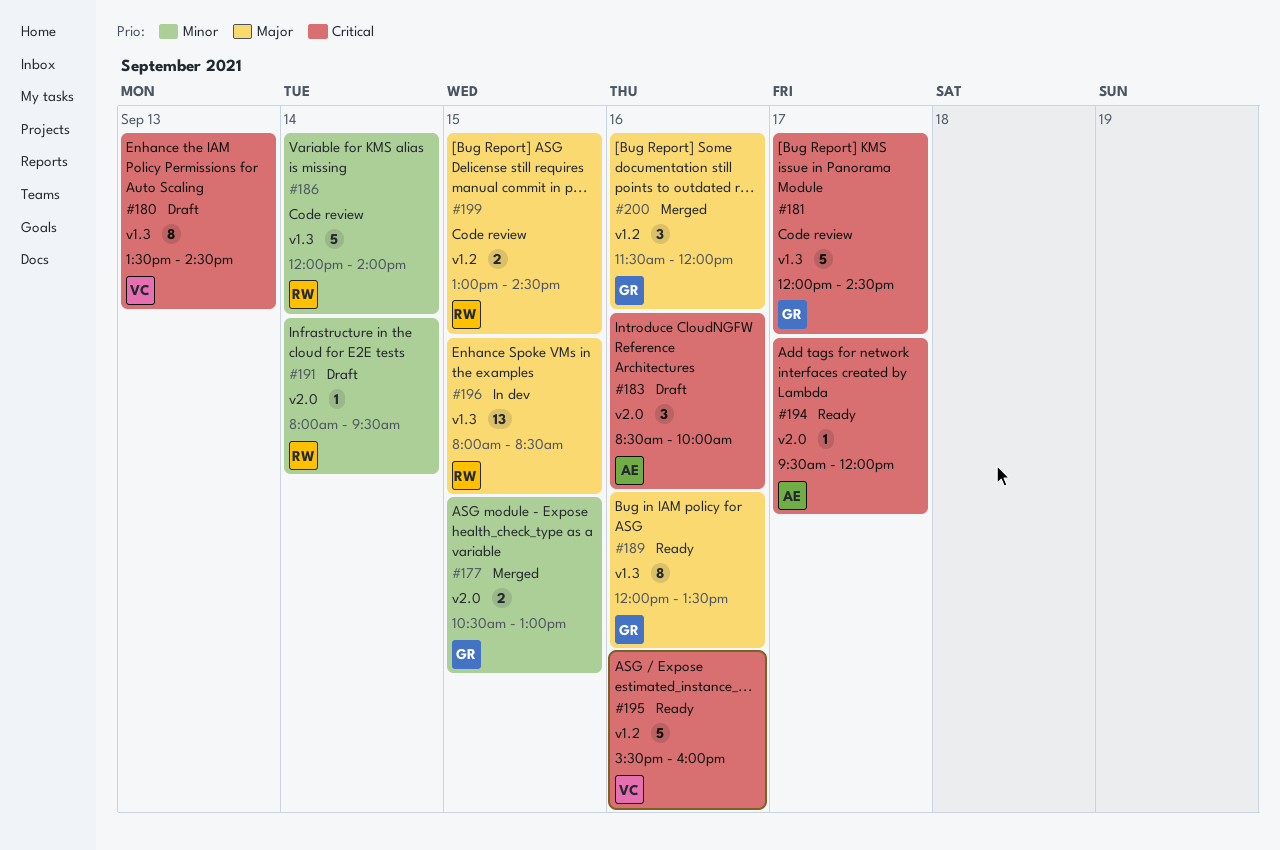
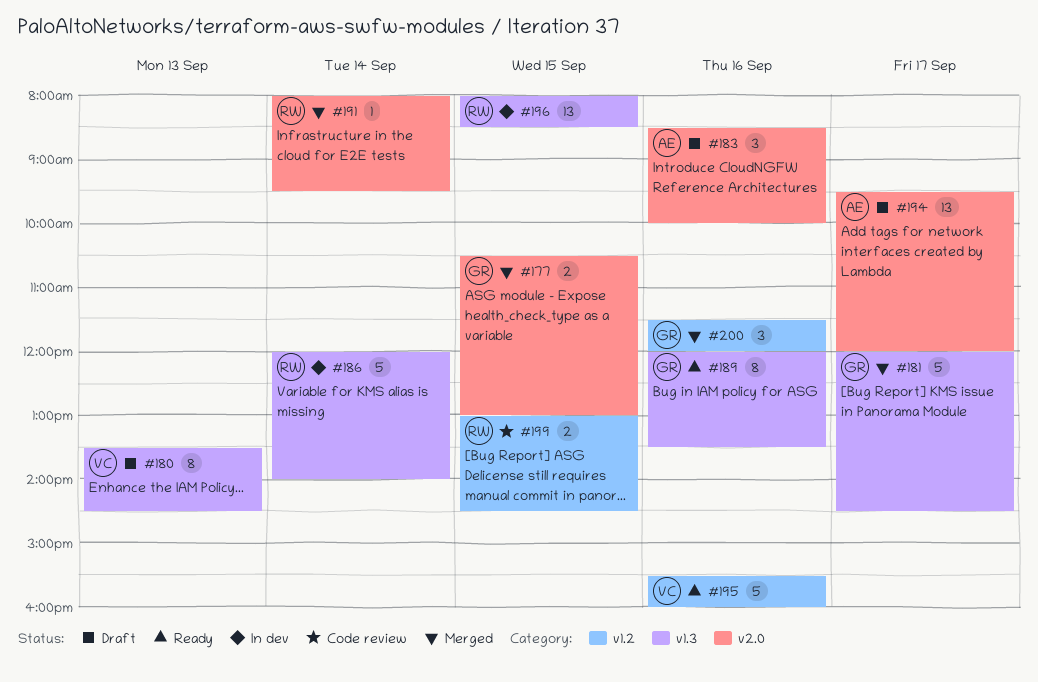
#181, status: Code review -> Merged
#186, status: Code review -> In dev
#191, status: Draft -> Merged
#194, status: Ready -> Draft
#194, estimate: 1 -> 13

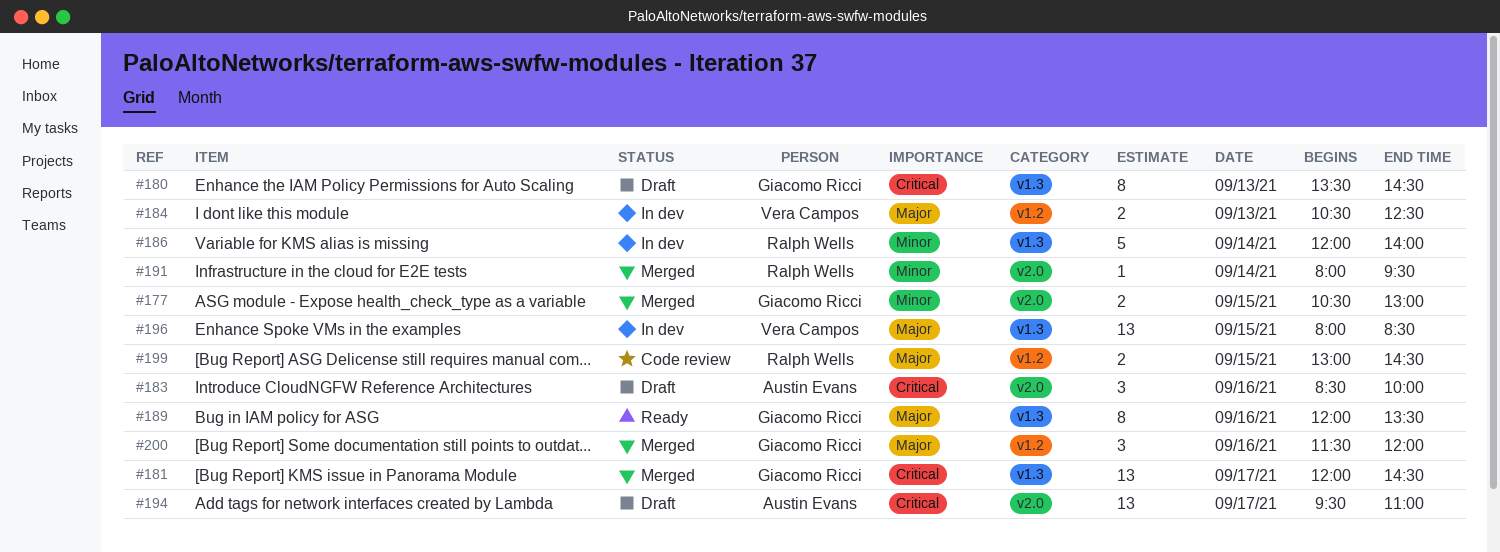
#180, owner: Vera Campos -> Giacomo Ricci
#181, estimate: 5 -> 13
#184: none -> present
#194, ends: 12:00 -> 11:00
#195: present -> none
#196, owner: Ralph Wells -> Vera Campos

